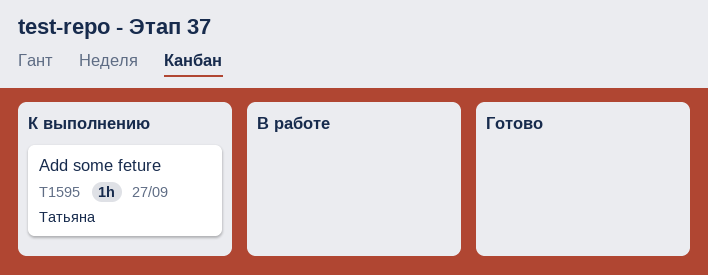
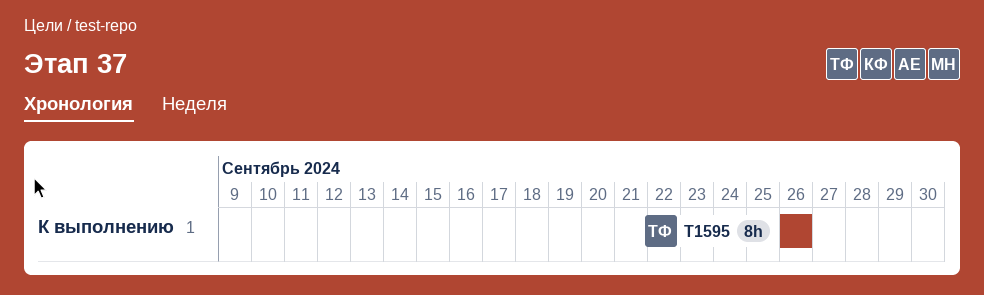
T1595, estimate: 1h -> 8h
T1595, due: Sep 27 -> Sep 26

